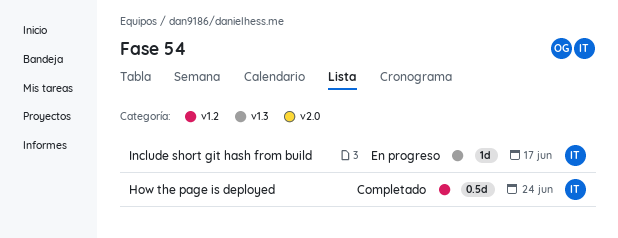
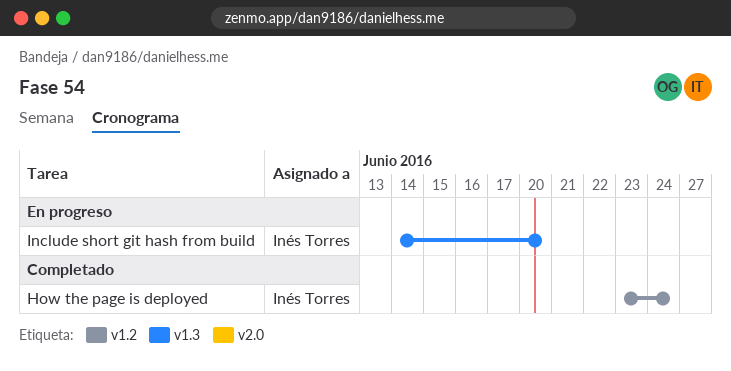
Include short git hash from build, due: Jun 17 -> Jun 20

